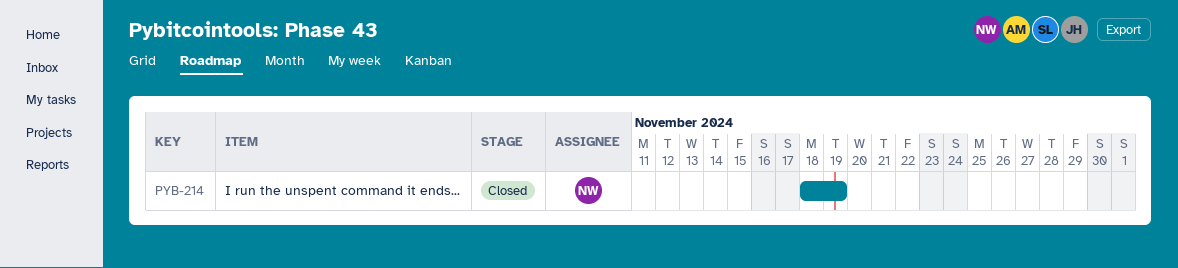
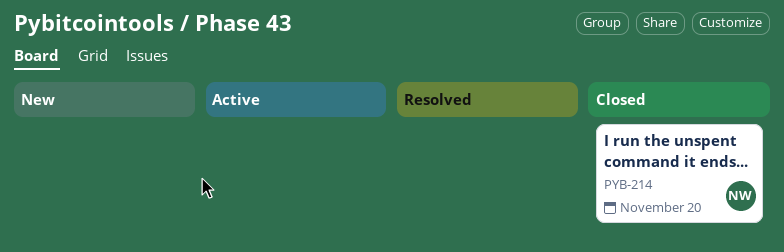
PYB-214, due: Nov 19 -> Nov 20

